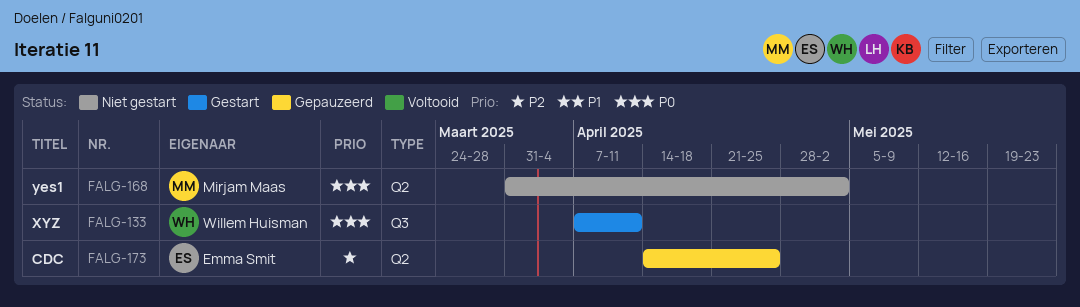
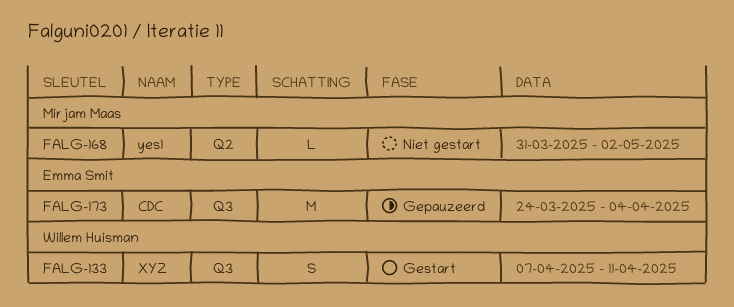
FALG-173, label: Q2 -> Q3
FALG-173, start: Apr 14 -> Mar 24
FALG-173, due: Apr 25 -> Apr 4

